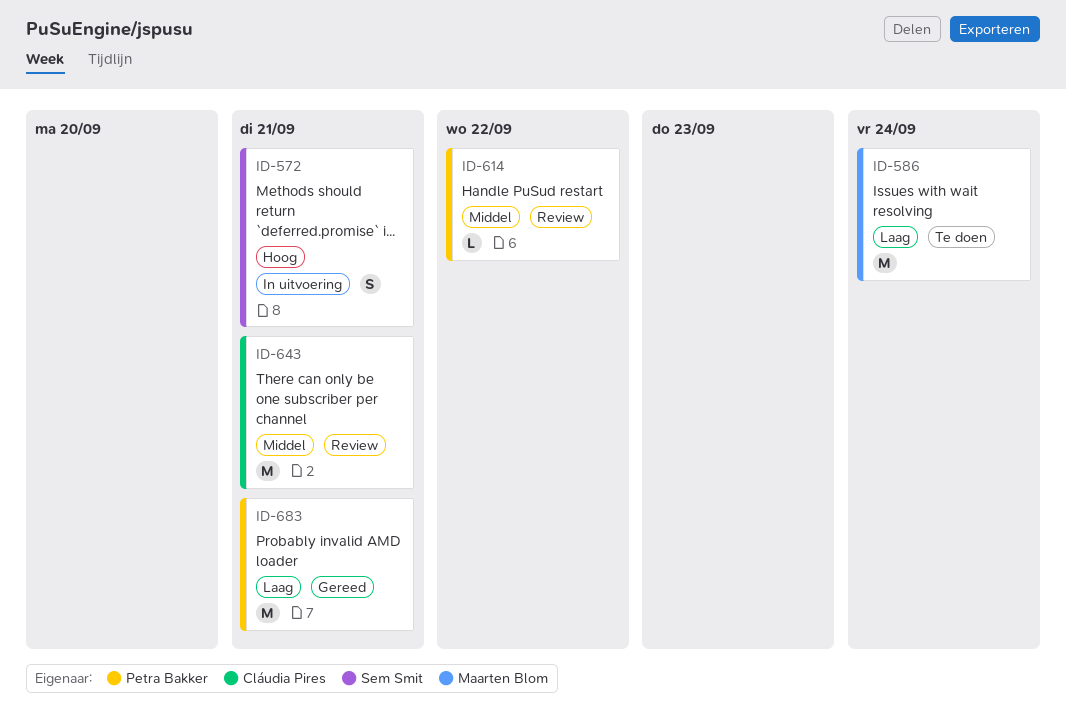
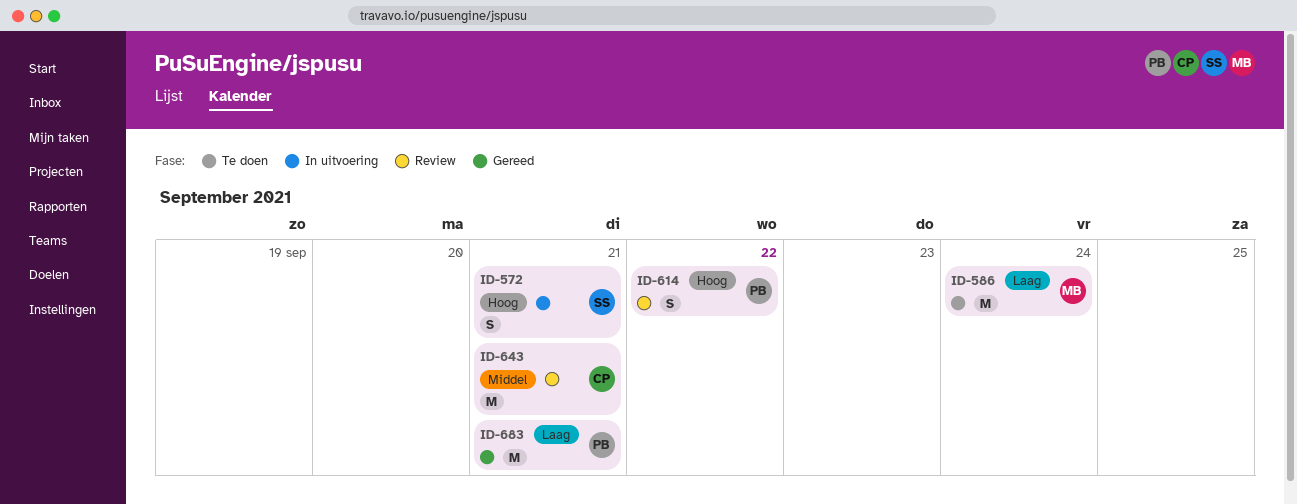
ID-614, priority: Middel -> Hoog
ID-614, estimate: L -> S

